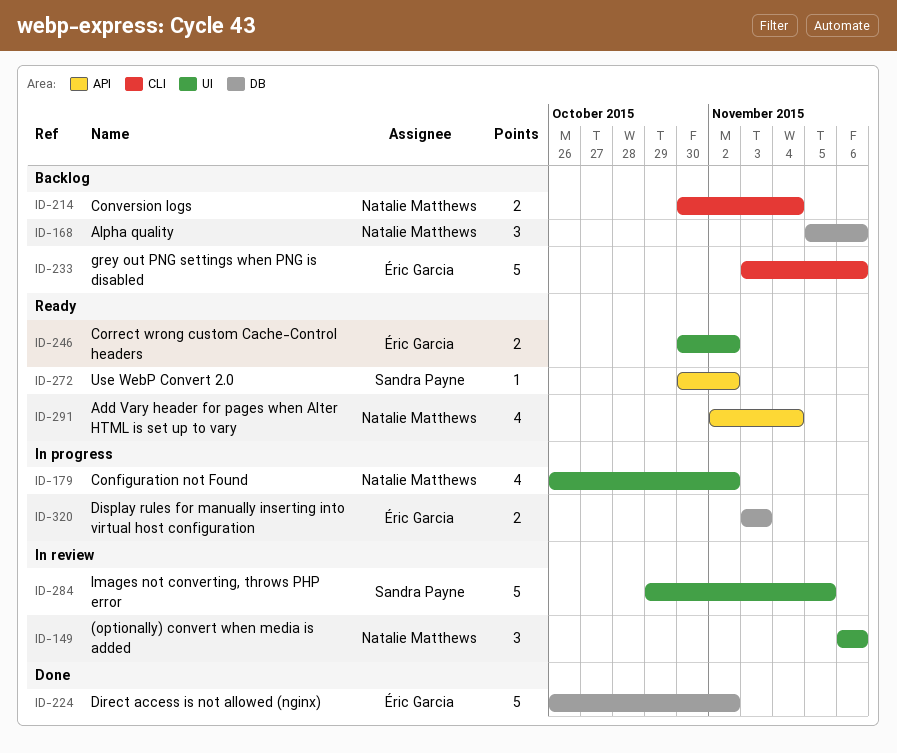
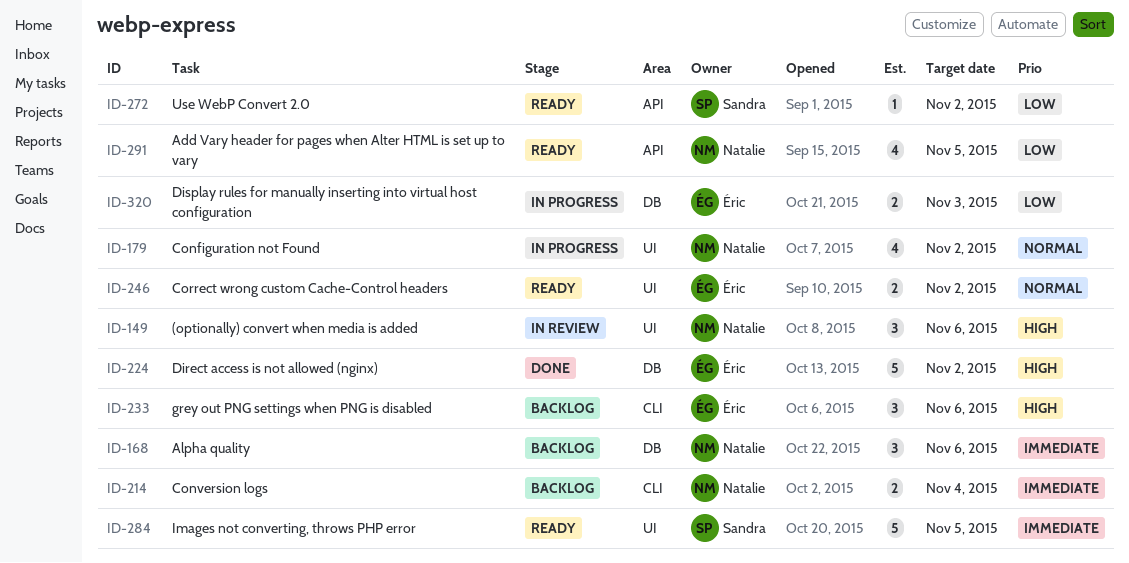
ID-233, estimate: 5 -> 3
ID-284, status: In review -> Ready
ID-291, due: Nov 4 -> Nov 5

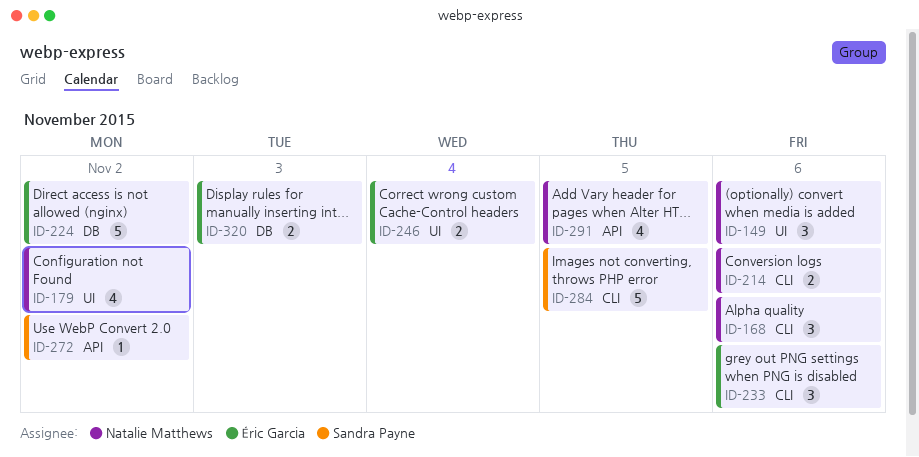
ID-168, label: DB -> CLI
ID-214, due: Nov 4 -> Nov 6
ID-246, due: Nov 2 -> Nov 4
ID-284, label: UI -> CLI

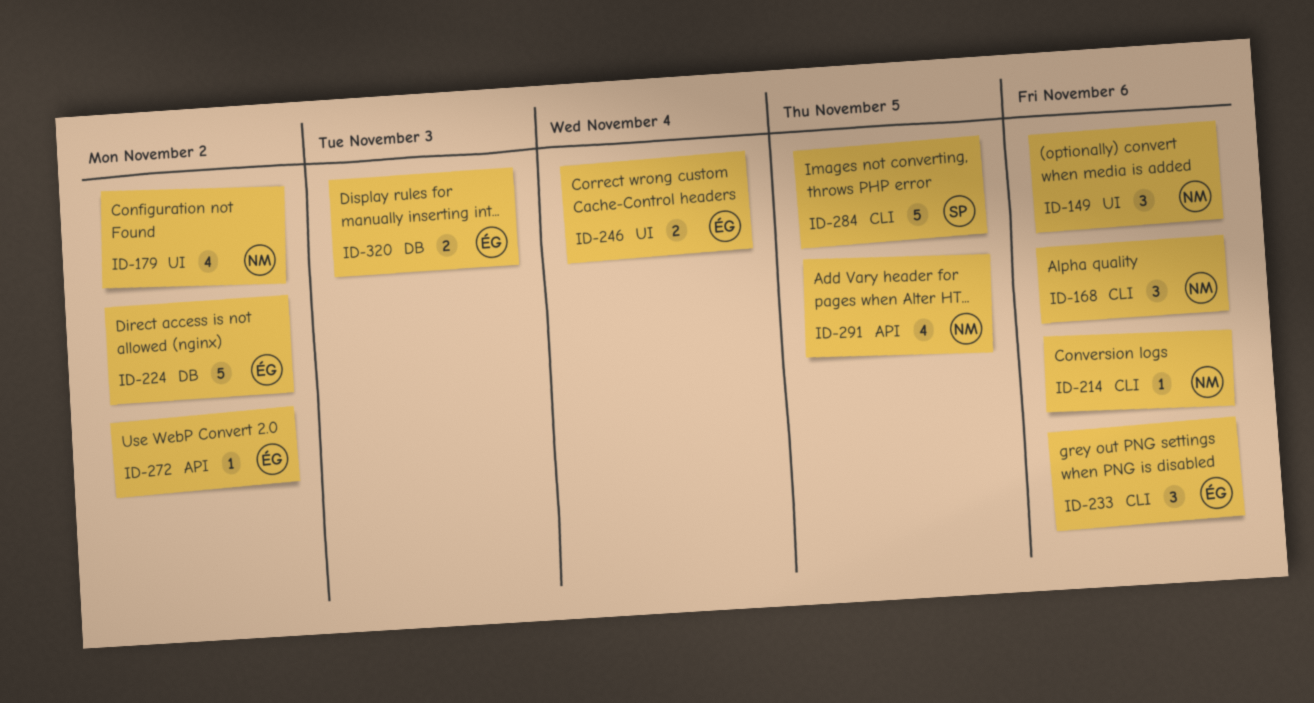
ID-214, estimate: 2 -> 1
ID-272, owner: Sandra Payne -> Éric Garcia

